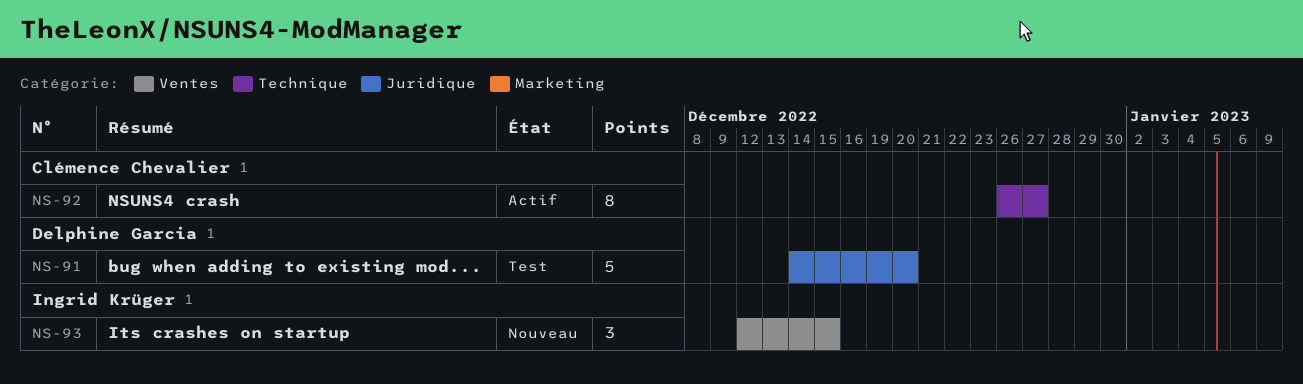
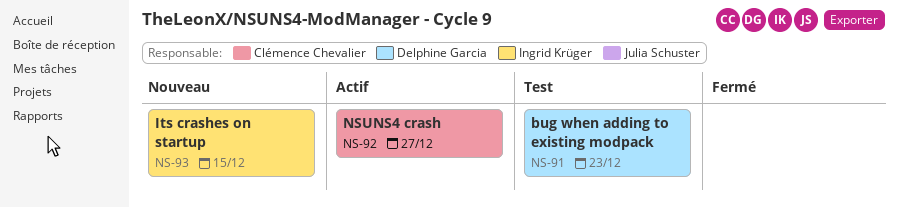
NS-91, due: Dec 20 -> Dec 23

